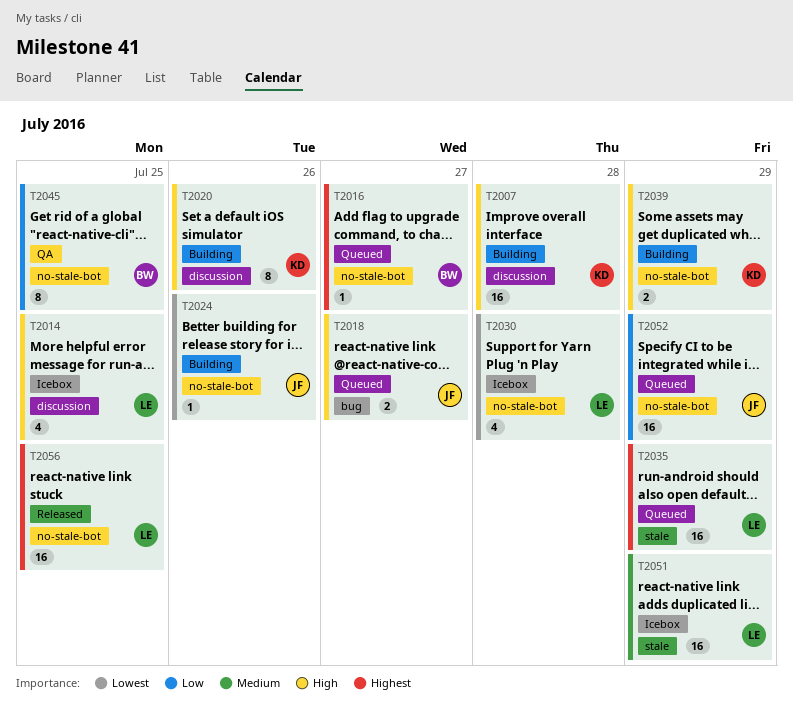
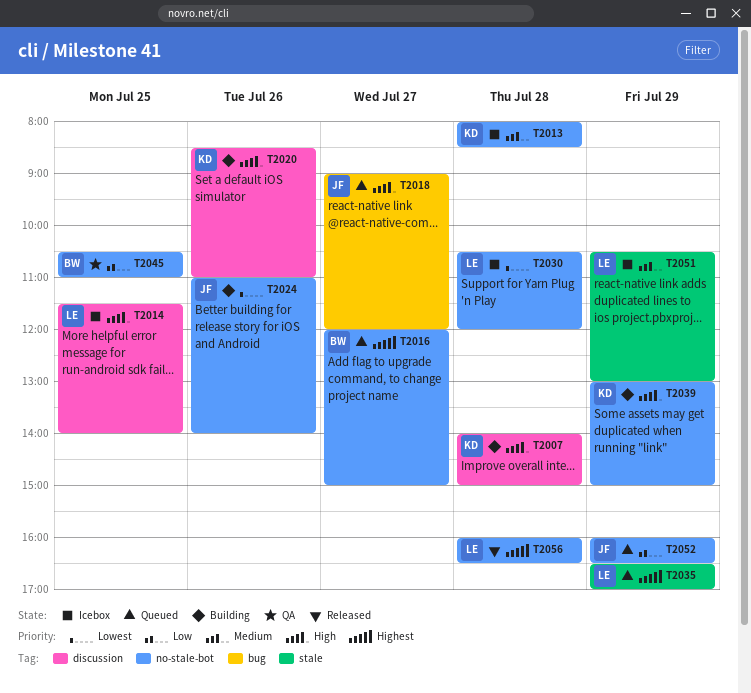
T2013: none -> present
T2056, day: Jul 25 -> Jul 28

